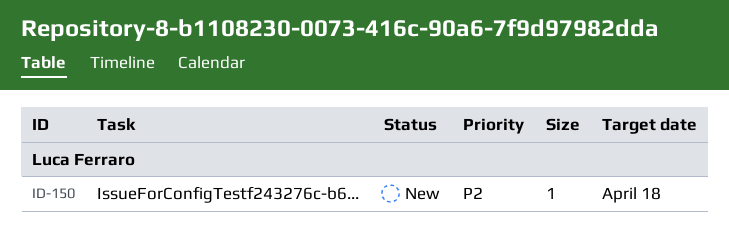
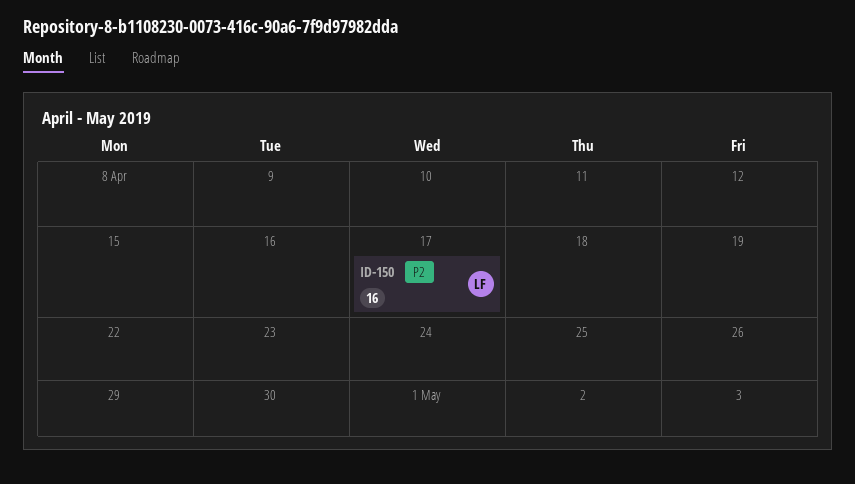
ID-150, estimate: 1 -> 16
ID-150, due: Apr 18 -> Apr 17

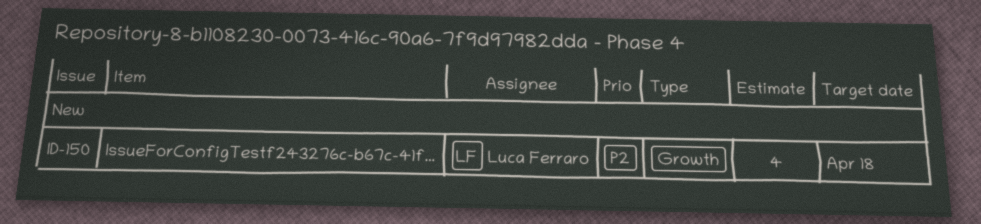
ID-150, estimate: 16 -> 4
ID-150, due: Apr 17 -> Apr 18

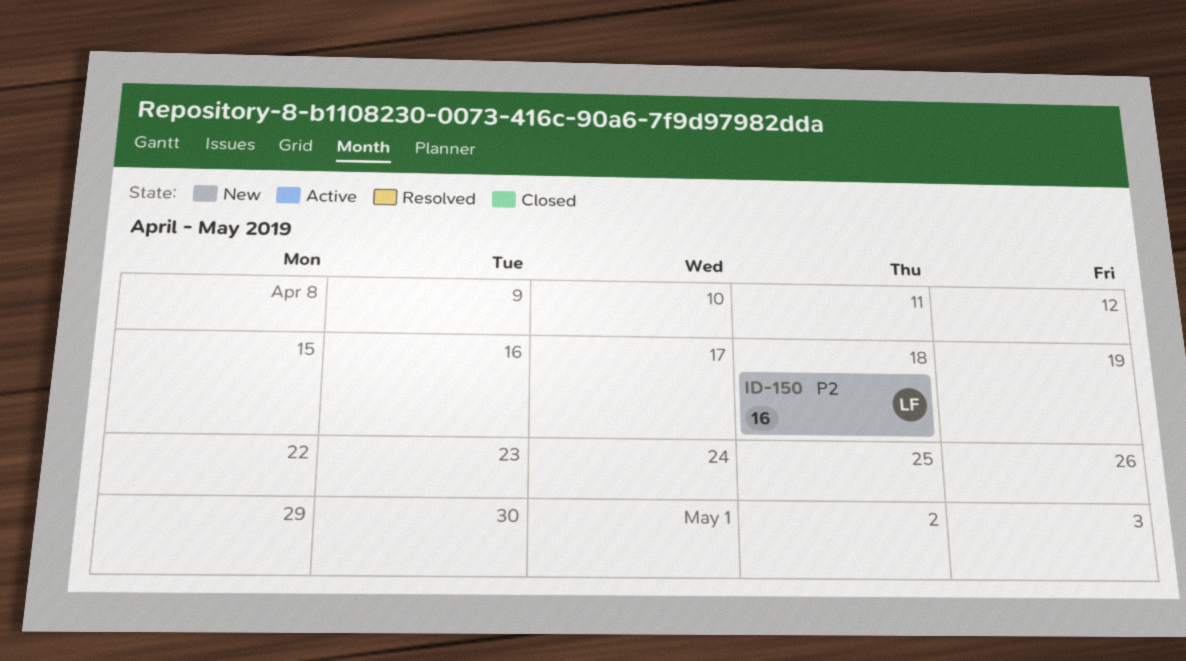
ID-150, estimate: 4 -> 16

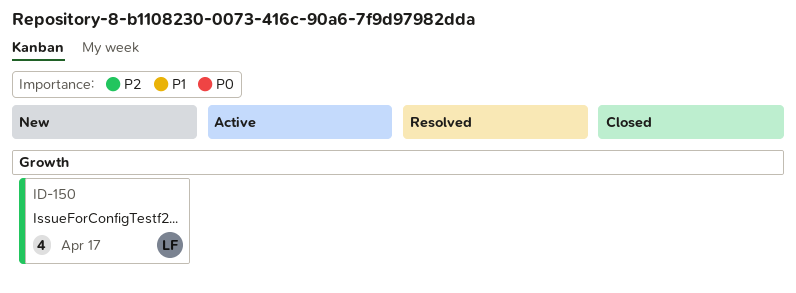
ID-150, estimate: 16 -> 4
ID-150, due: Apr 18 -> Apr 17

